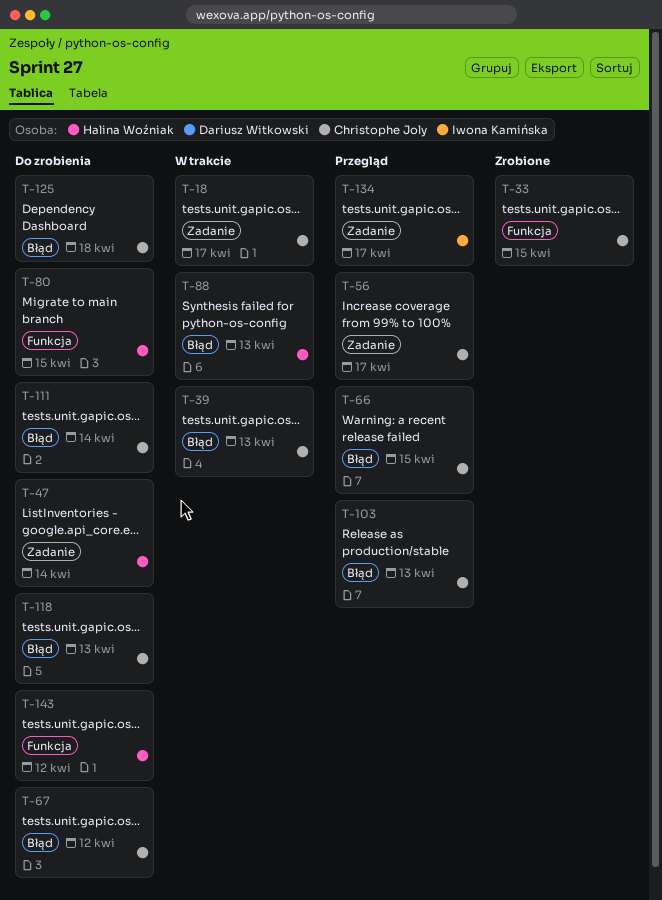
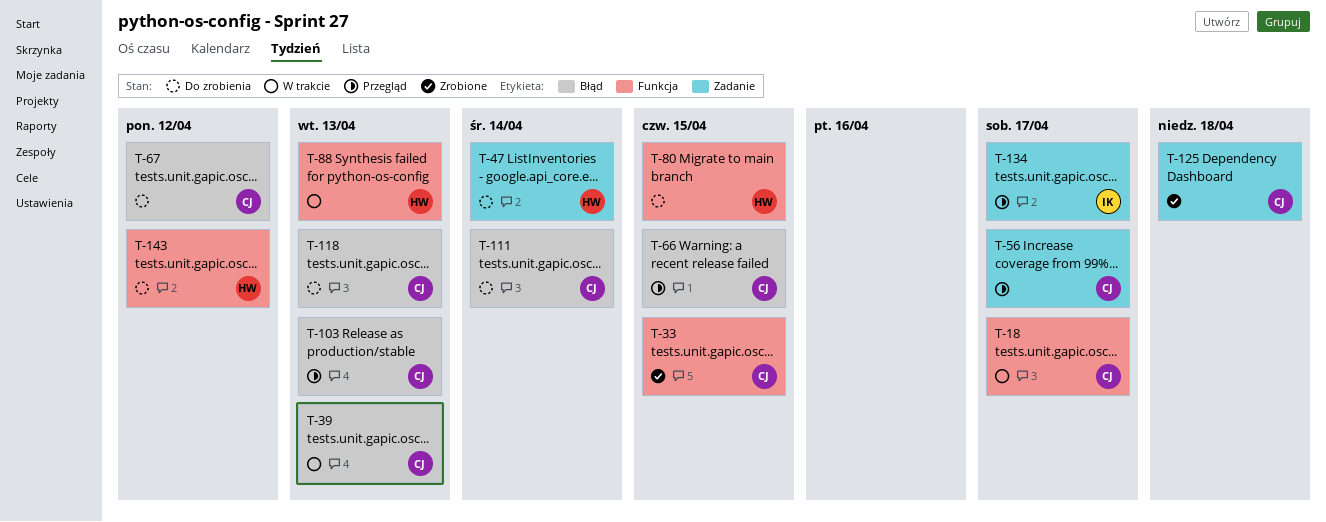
T-18, label: Zadanie -> Funkcja
T-88, label: Błąd -> Funkcja
T-125, status: Do zrobienia -> Zrobione
T-125, label: Błąd -> Zadanie

